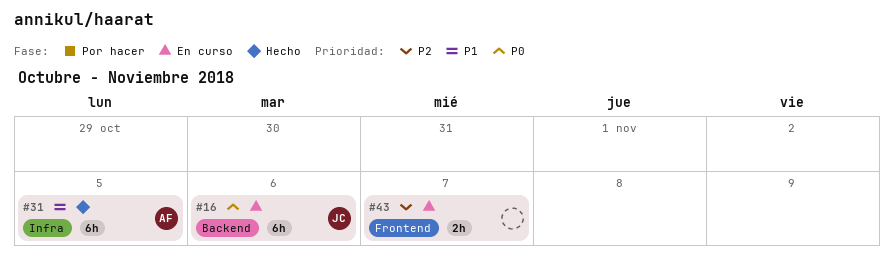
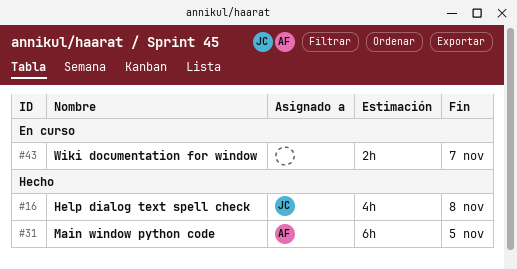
#16, status: En curso -> Hecho
#16, estimate: 6h -> 4h
#16, due: Nov 6 -> Nov 8

